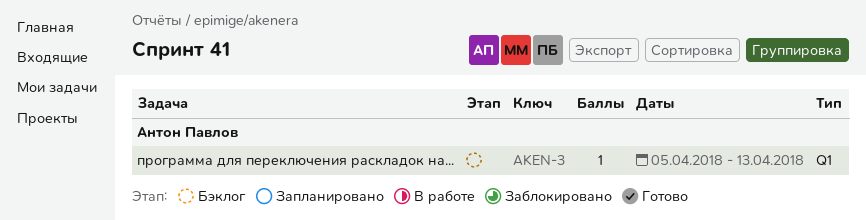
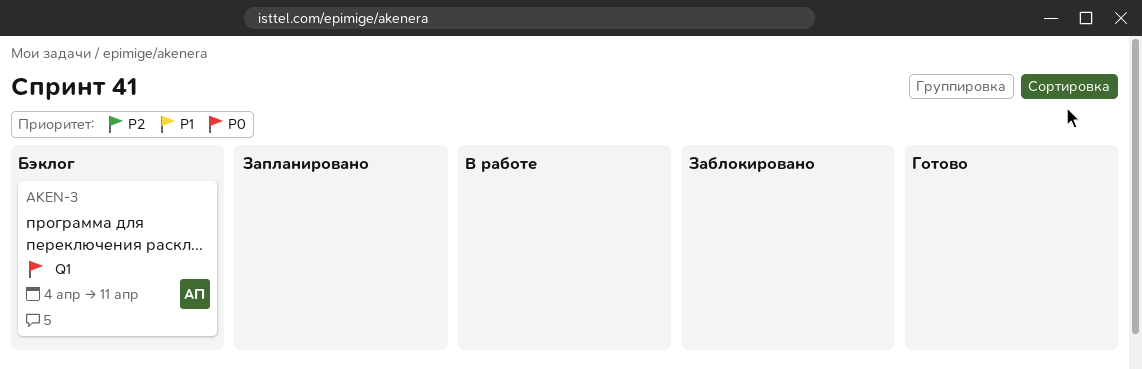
AKEN-3, start: Apr 5 -> Apr 4
AKEN-3, due: Apr 13 -> Apr 11

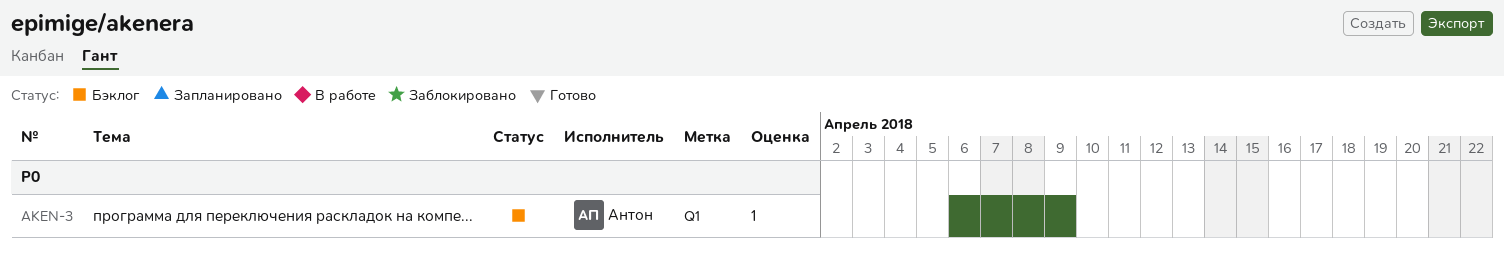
AKEN-3, start: Apr 4 -> Apr 6
AKEN-3, due: Apr 11 -> Apr 9

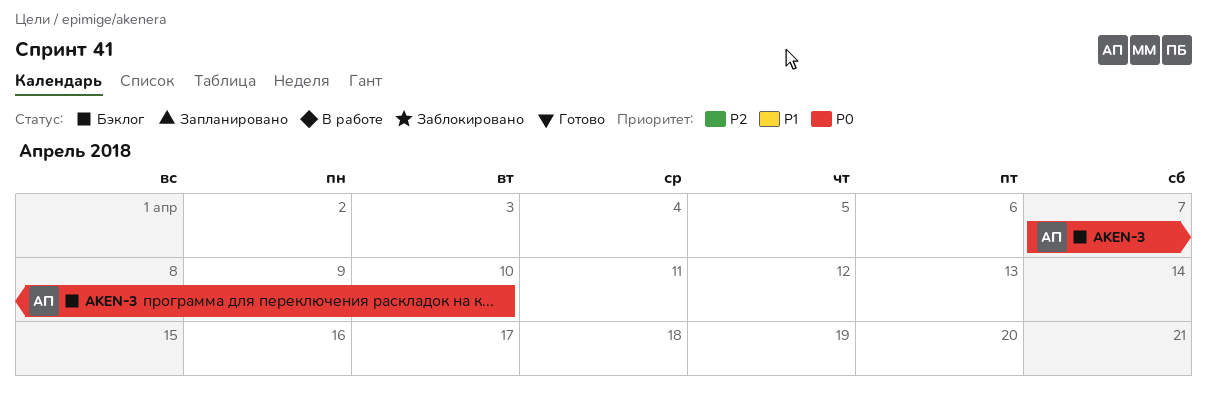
AKEN-3, start: Apr 6 -> Apr 7
AKEN-3, due: Apr 9 -> Apr 10

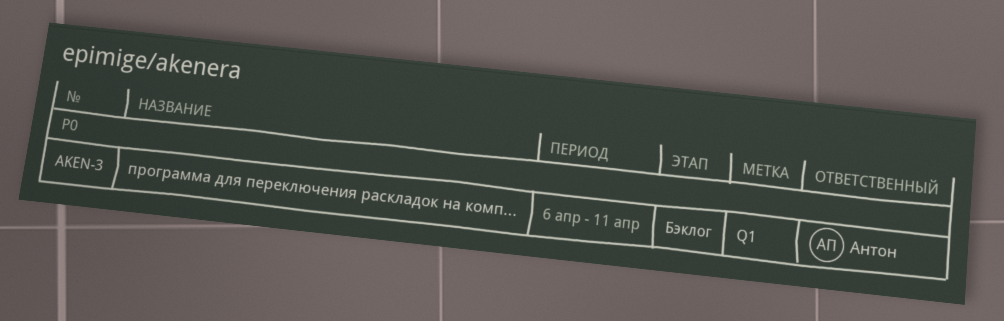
AKEN-3, start: Apr 7 -> Apr 6
AKEN-3, due: Apr 10 -> Apr 11

